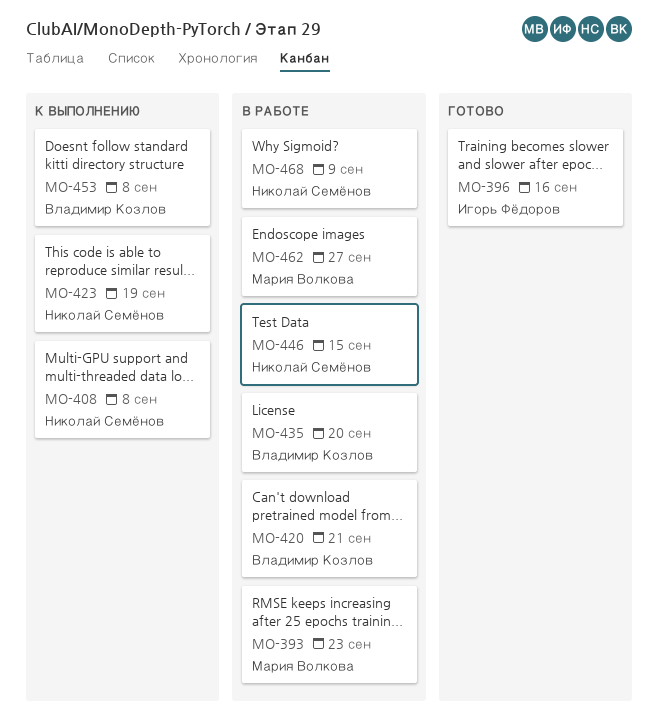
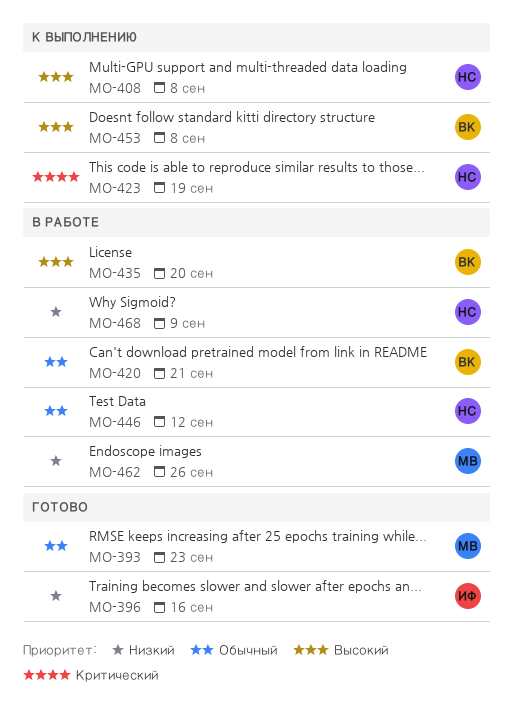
MO-393, status: В работе -> Готово
MO-446, due: Sep 15 -> Sep 12
MO-462, due: Sep 27 -> Sep 26

